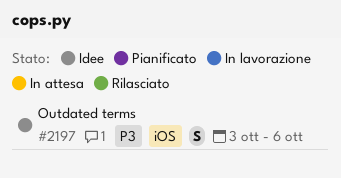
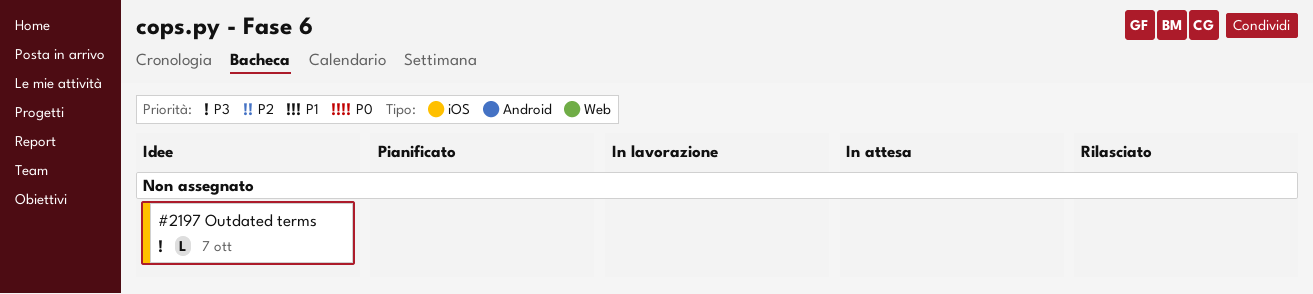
#2197, estimate: S -> L
#2197, due: Oct 6 -> Oct 7

